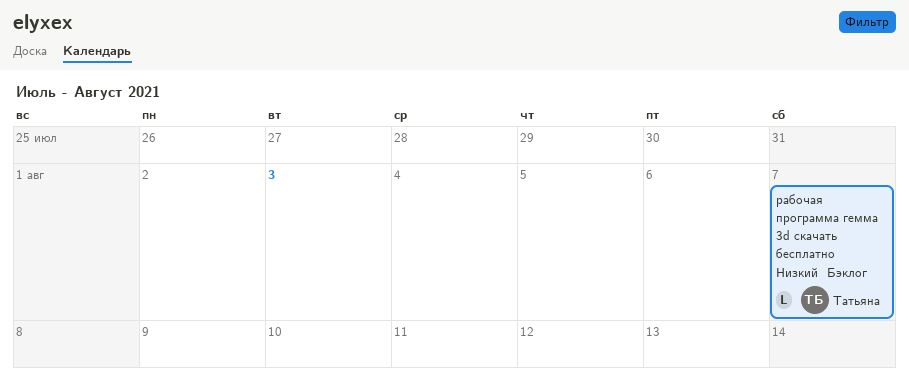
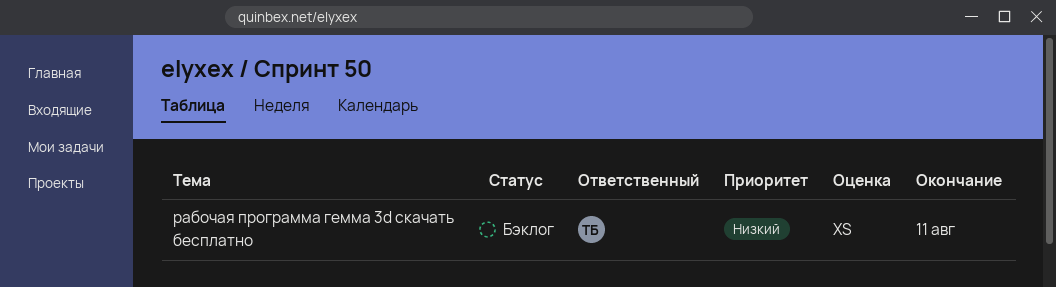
рабочая программа гемма 3d скачать бесплатно, estimate: L -> XS
рабочая программа гемма 3d скачать бесплатно, due: Aug 7 -> Aug 11

